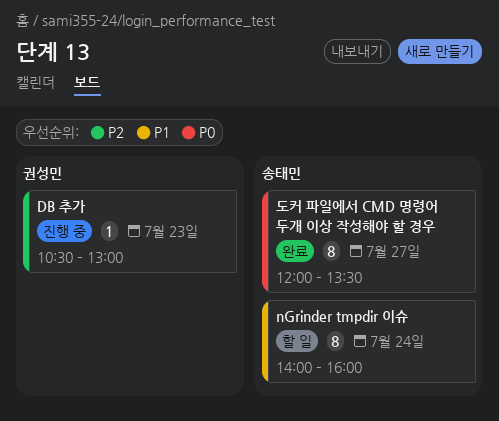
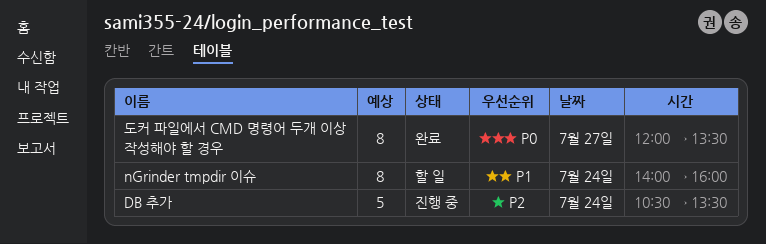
DB 추가, estimate: 1 -> 5
DB 추가, day: Jul 23 -> Jul 24
DB 추가, ends: 13:00 -> 13:30

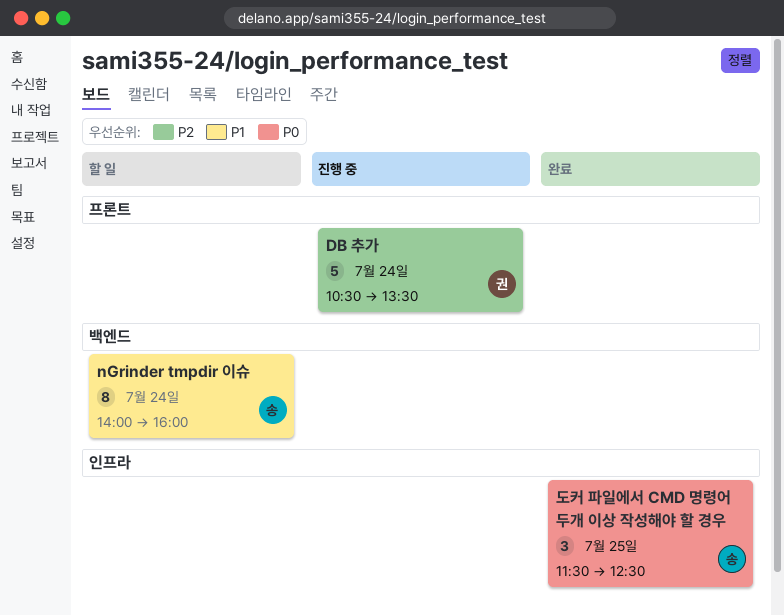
도커 파일에서 CMD 명령어 두개 이상 작성해야 할 경우, estimate: 8 -> 3
도커 파일에서 CMD 명령어 두개 이상 작성해야 할 경우, day: Jul 27 -> Jul 25
도커 파일에서 CMD 명령어 두개 이상 작성해야 할 경우, begins: 12:00 -> 11:30
도커 파일에서 CMD 명령어 두개 이상 작성해야 할 경우, ends: 13:30 -> 12:30

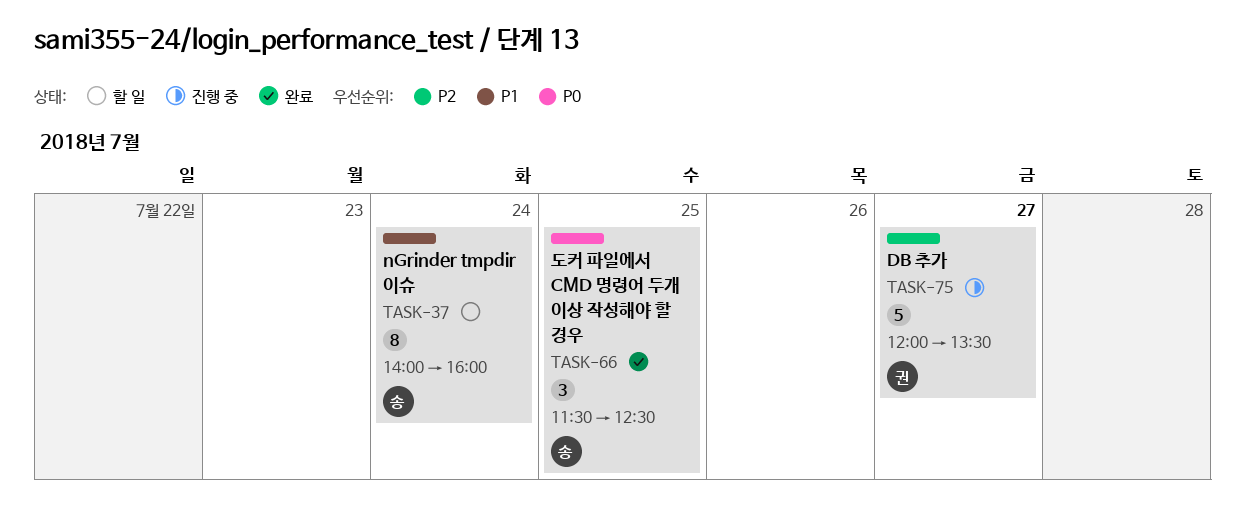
DB 추가, day: Jul 24 -> Jul 27
DB 추가, begins: 10:30 -> 12:00

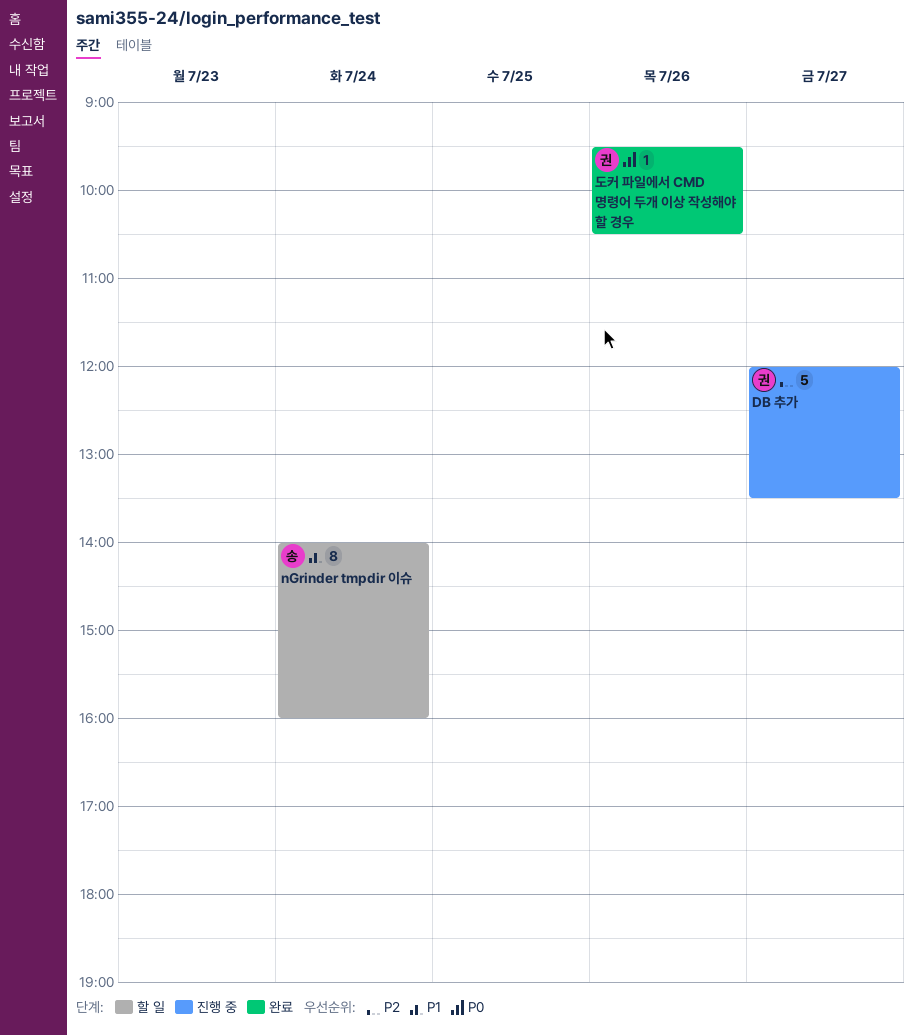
도커 파일에서 CMD 명령어 두개 이상 작성해야 할 경우, owner: 송 -> 권
도커 파일에서 CMD 명령어 두개 이상 작성해야 할 경우, estimate: 3 -> 1
도커 파일에서 CMD 명령어 두개 이상 작성해야 할 경우, day: Jul 25 -> Jul 26
도커 파일에서 CMD 명령어 두개 이상 작성해야 할 경우, begins: 11:30 -> 09:30
도커 파일에서 CMD 명령어 두개 이상 작성해야 할 경우, ends: 12:30 -> 10:30

